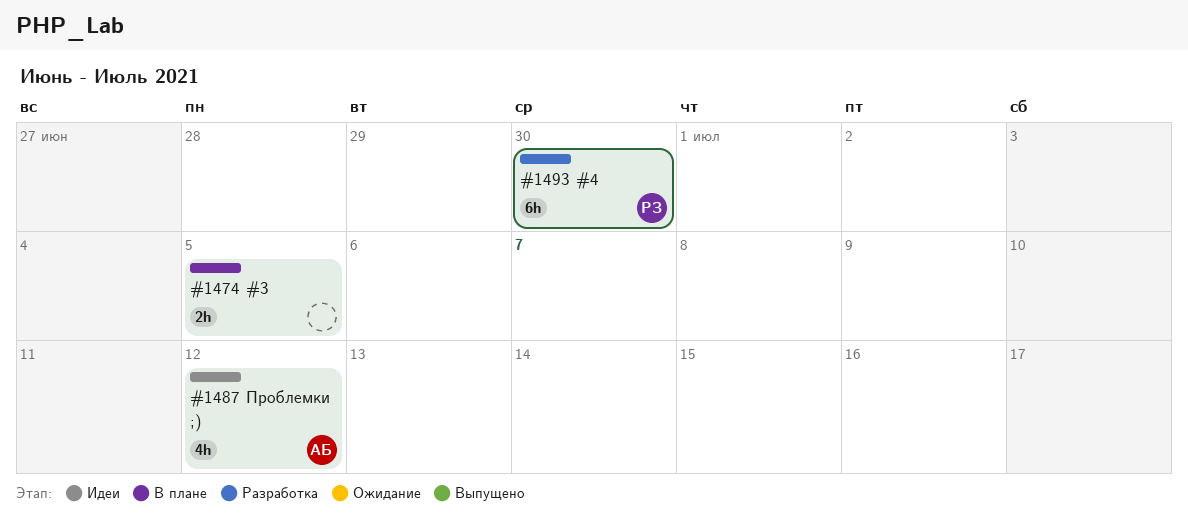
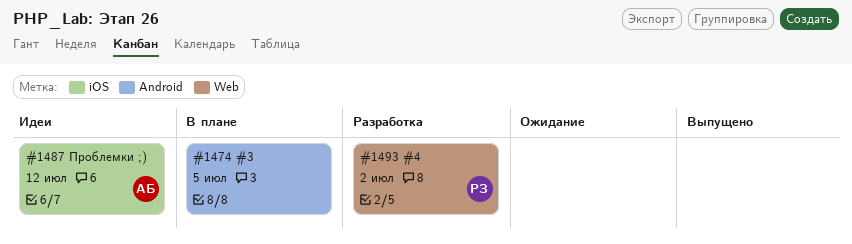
#1493, due: Jun 30 -> Jul 2

